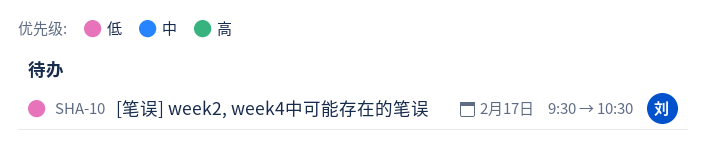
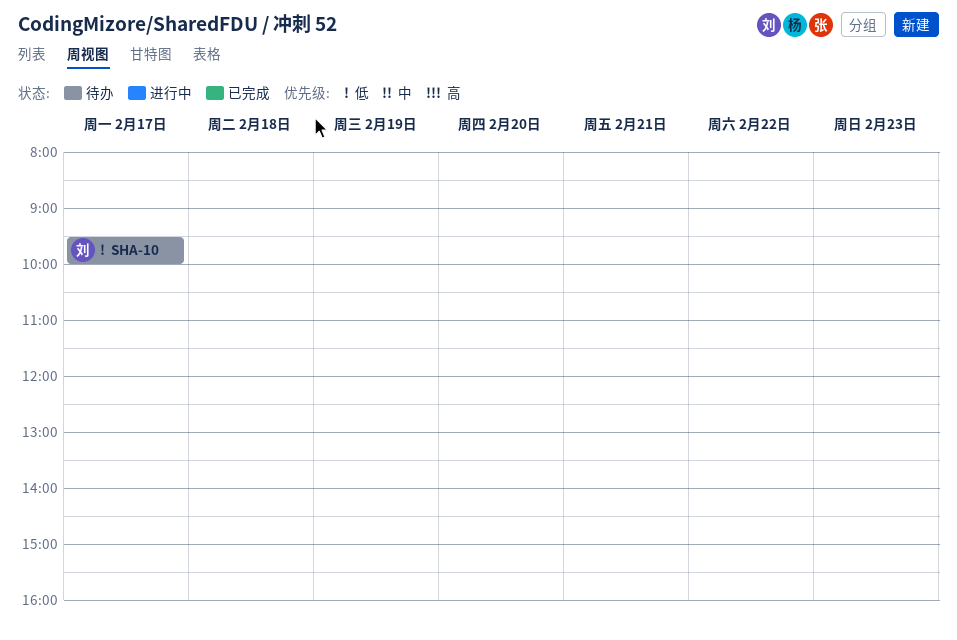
SHA-10, ends: 10:30 -> 10:00

